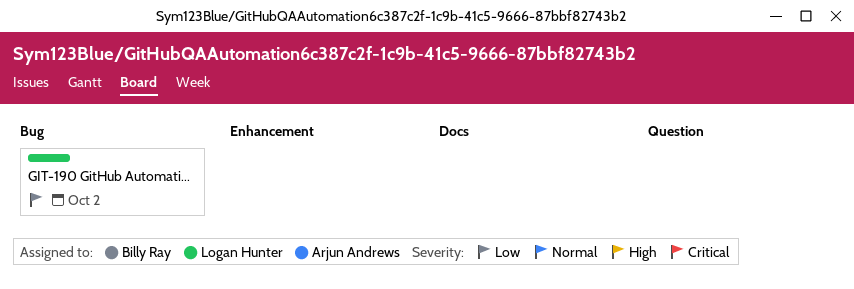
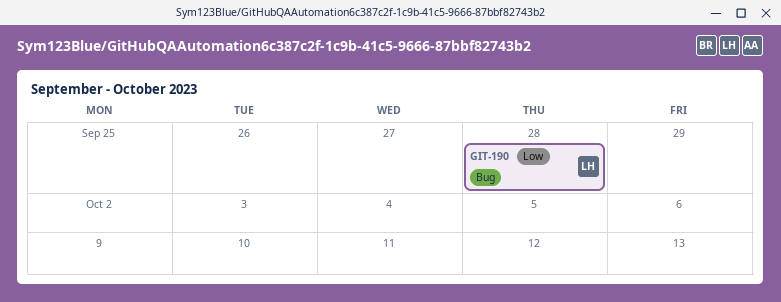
GIT-190, due: Oct 2 -> Sep 28

